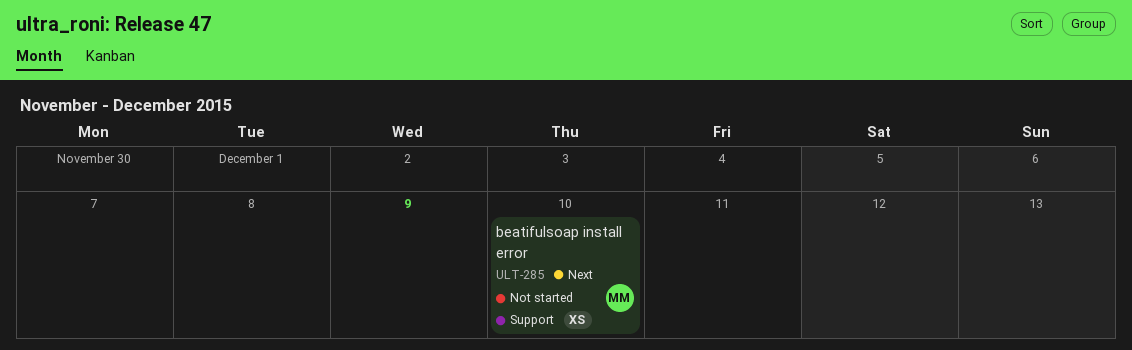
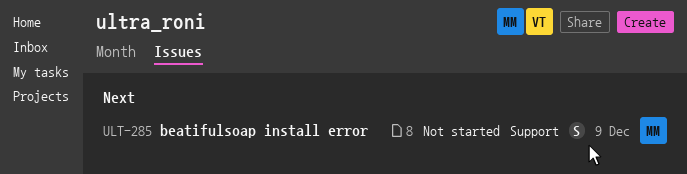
ULT-285, estimate: XS -> S
ULT-285, due: Dec 10 -> Dec 9

